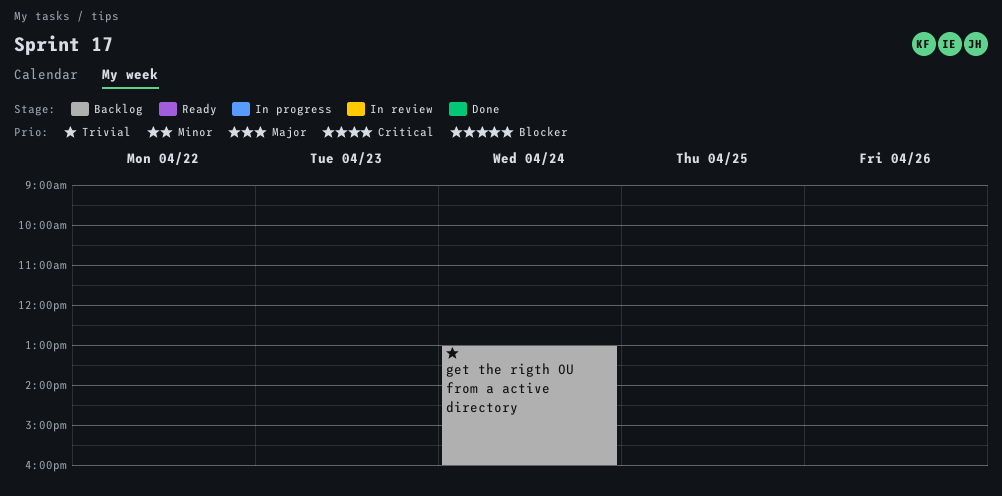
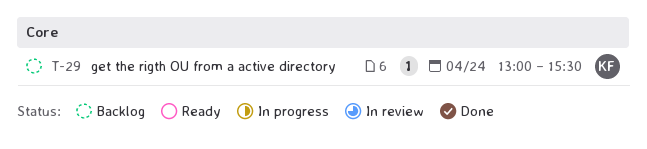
get the rigth OU from a active directory, ends: 16:00 -> 15:30

